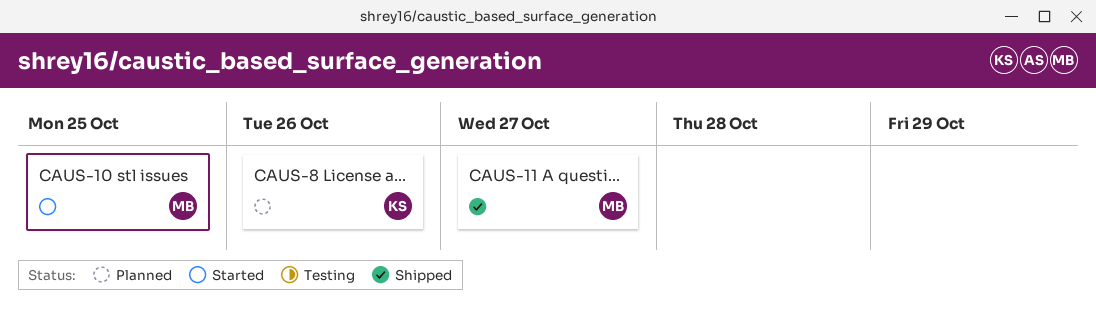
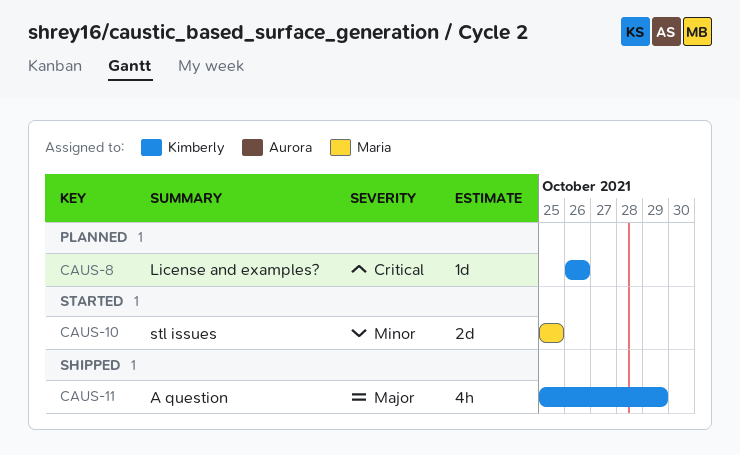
CAUS-11, owner: Maria -> Kimberly
CAUS-11, due: Oct 27 -> Oct 29

